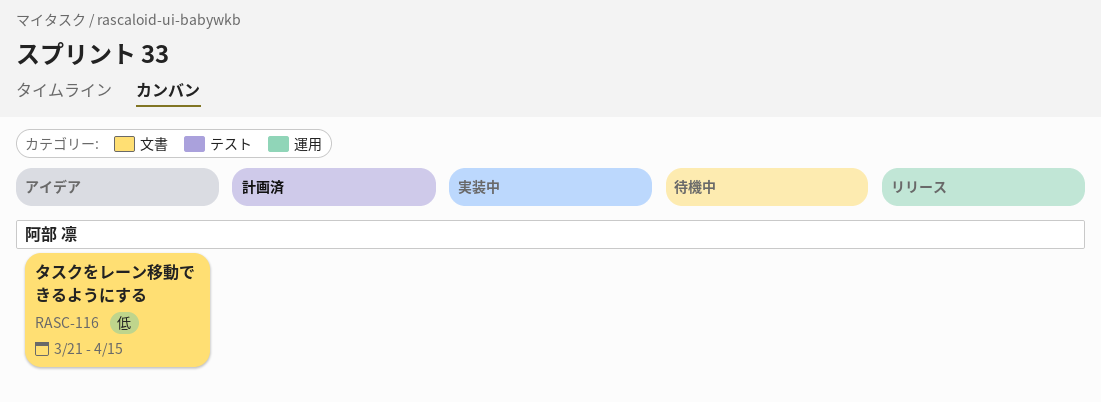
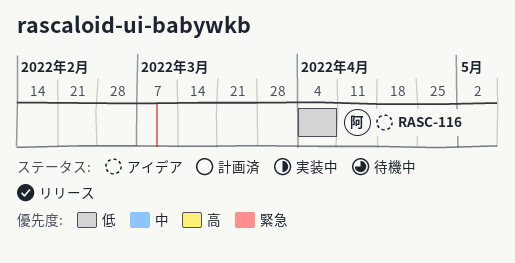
RASC-116, start: Mar 21 -> Apr 4
RASC-116, due: Apr 15 -> Apr 8

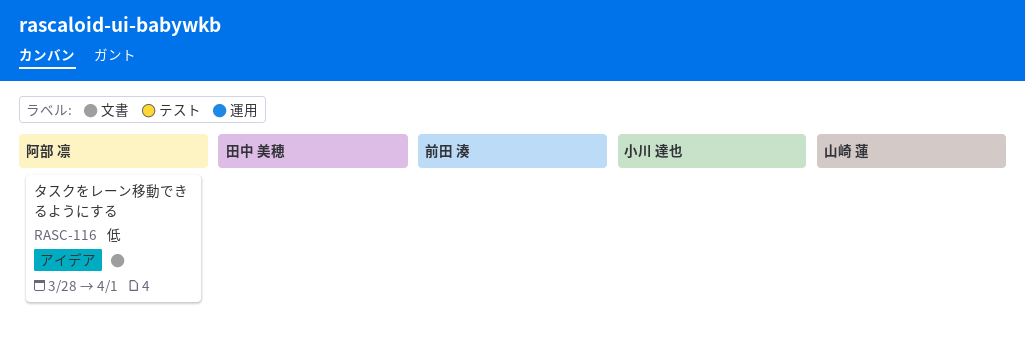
RASC-116, start: Apr 4 -> Mar 28
RASC-116, due: Apr 8 -> Apr 1

